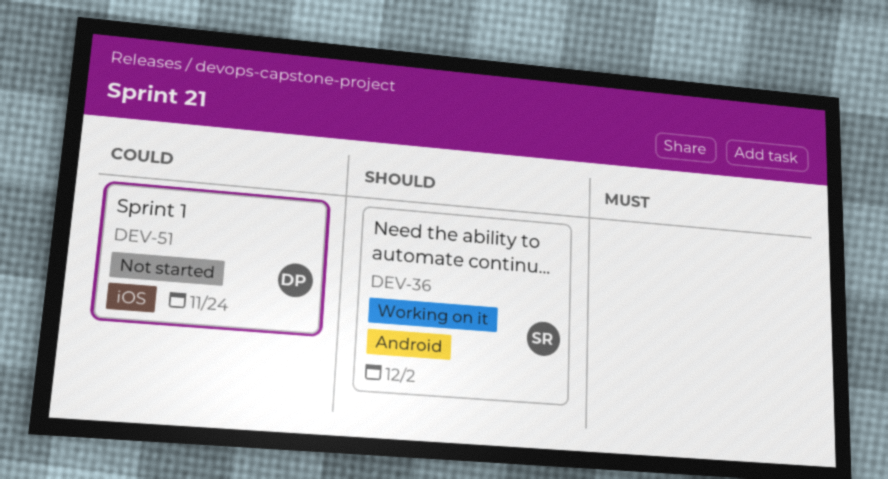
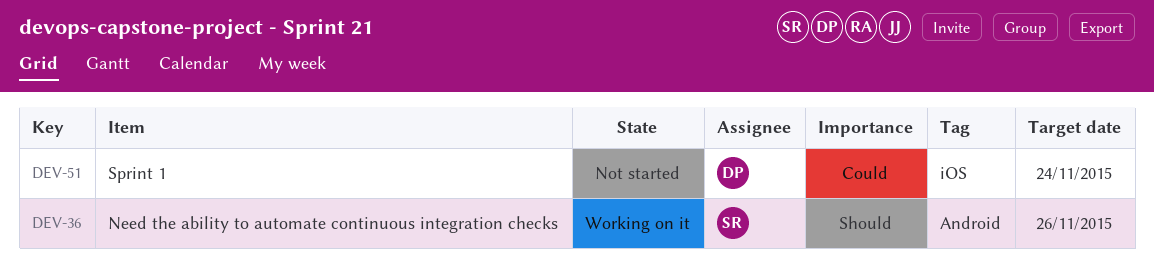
DEV-36, due: Dec 2 -> Nov 26

